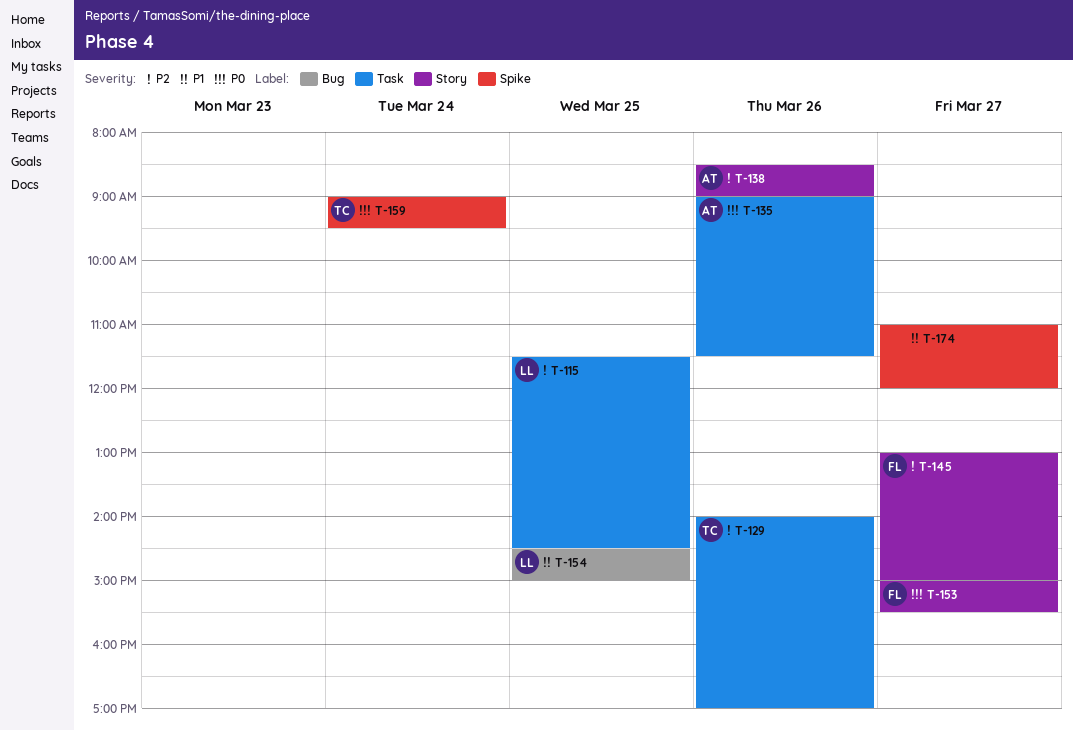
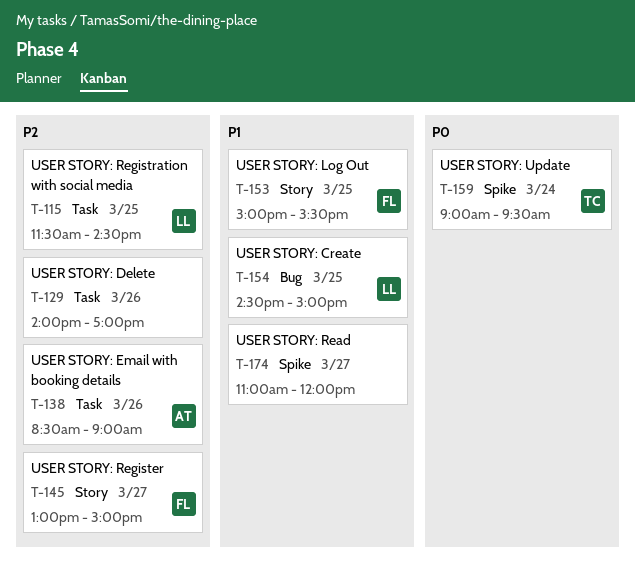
T-129, owner: TC -> none
T-135: present -> none
T-138, label: Story -> Task
T-153, priority: P0 -> P1
T-153, day: Mar 27 -> Mar 25

